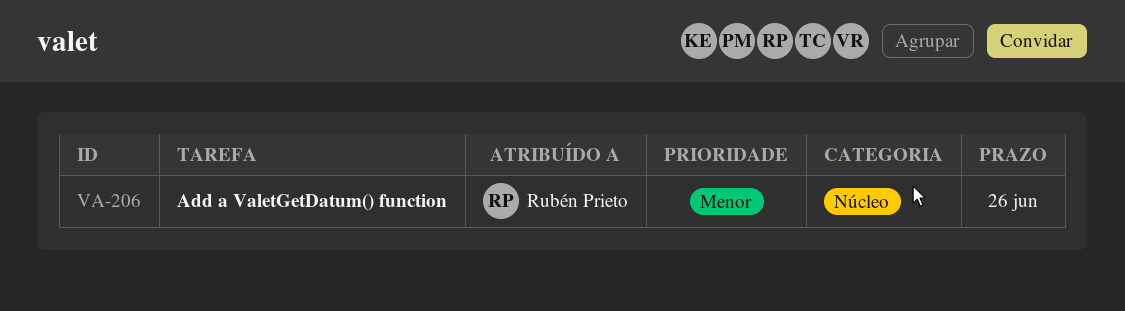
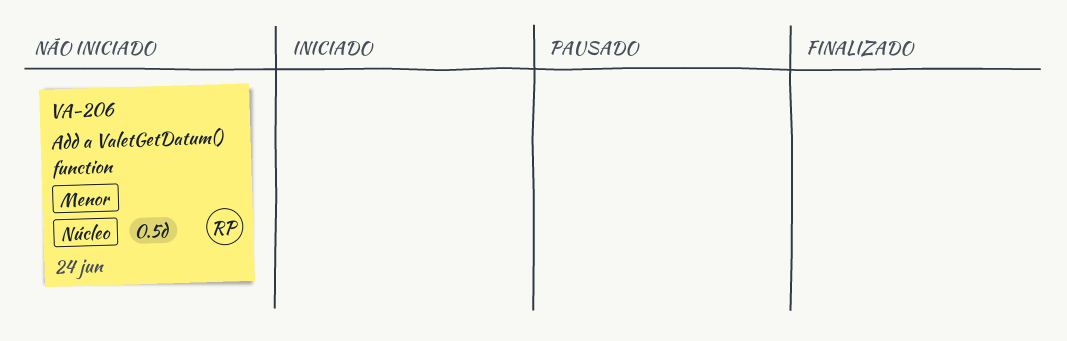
VA-206, due: Jun 26 -> Jun 24

